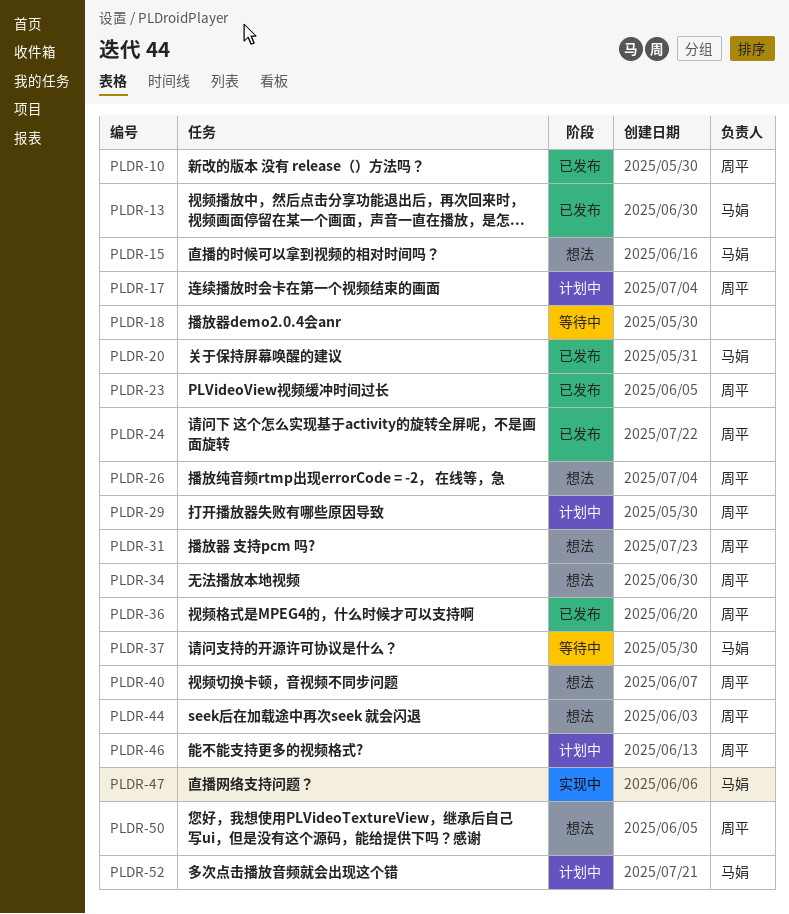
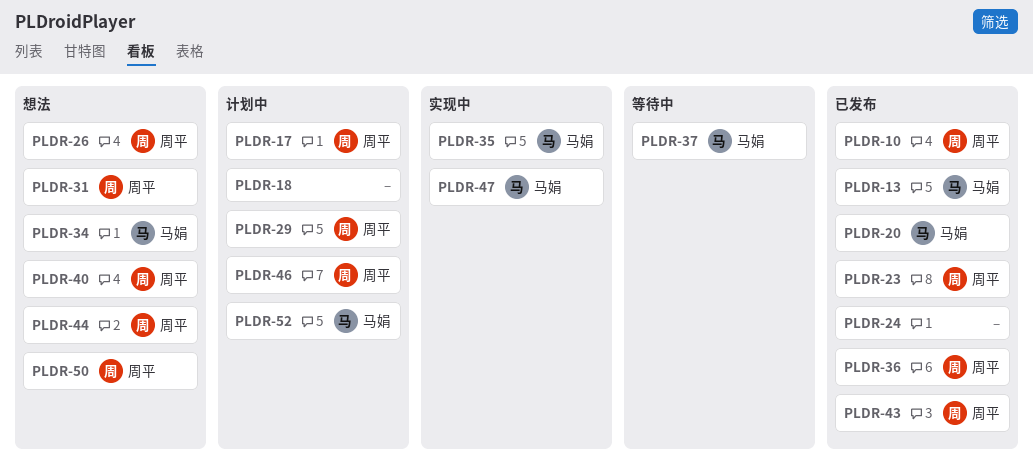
PLDR-15: present -> none
PLDR-18, status: 等待中 -> 计划中
PLDR-24, owner: 周平 -> none
PLDR-34, owner: 周平 -> 马娟
PLDR-35: none -> present
PLDR-43: none -> present

